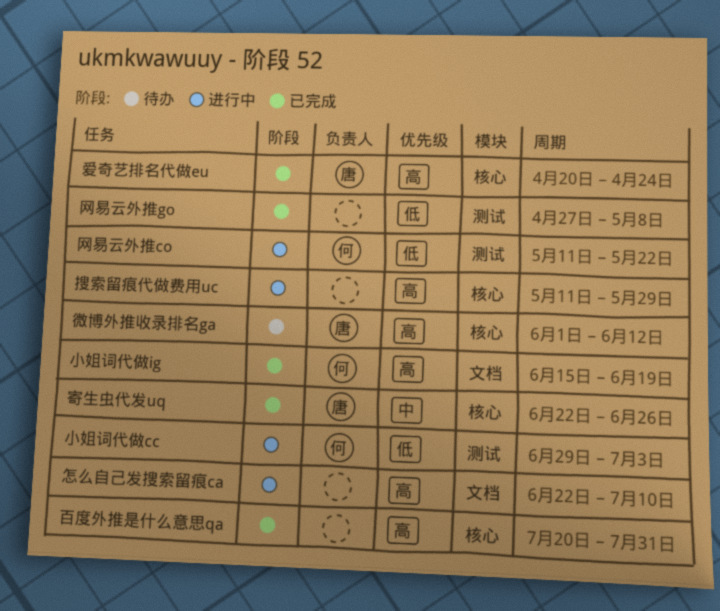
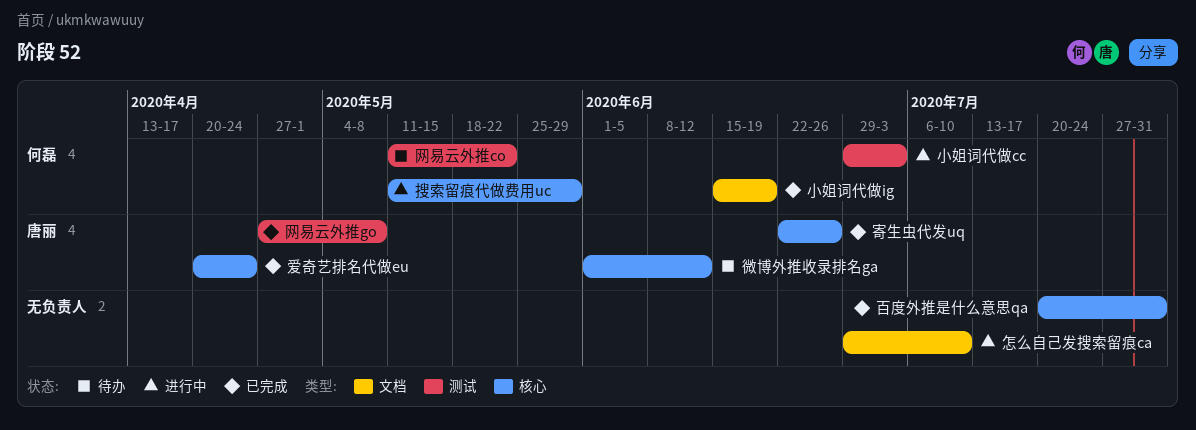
怎么自己发搜索留痕ca, start: Jun 22 -> Jun 29
搜索留痕代做费用uc, owner: none -> 何磊
网易云外推co, status: 进行中 -> 待办
网易云外推go, owner: none -> 唐丽

